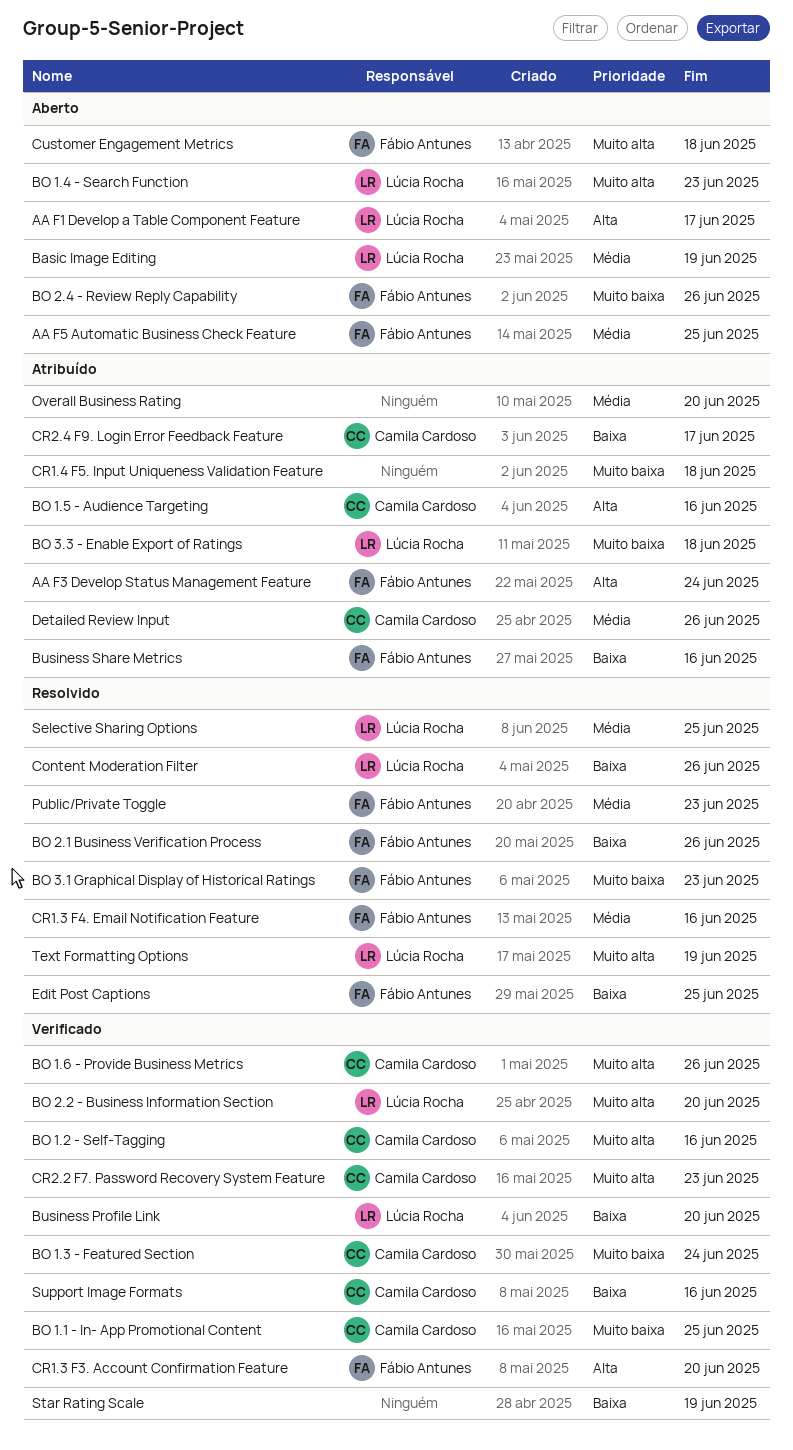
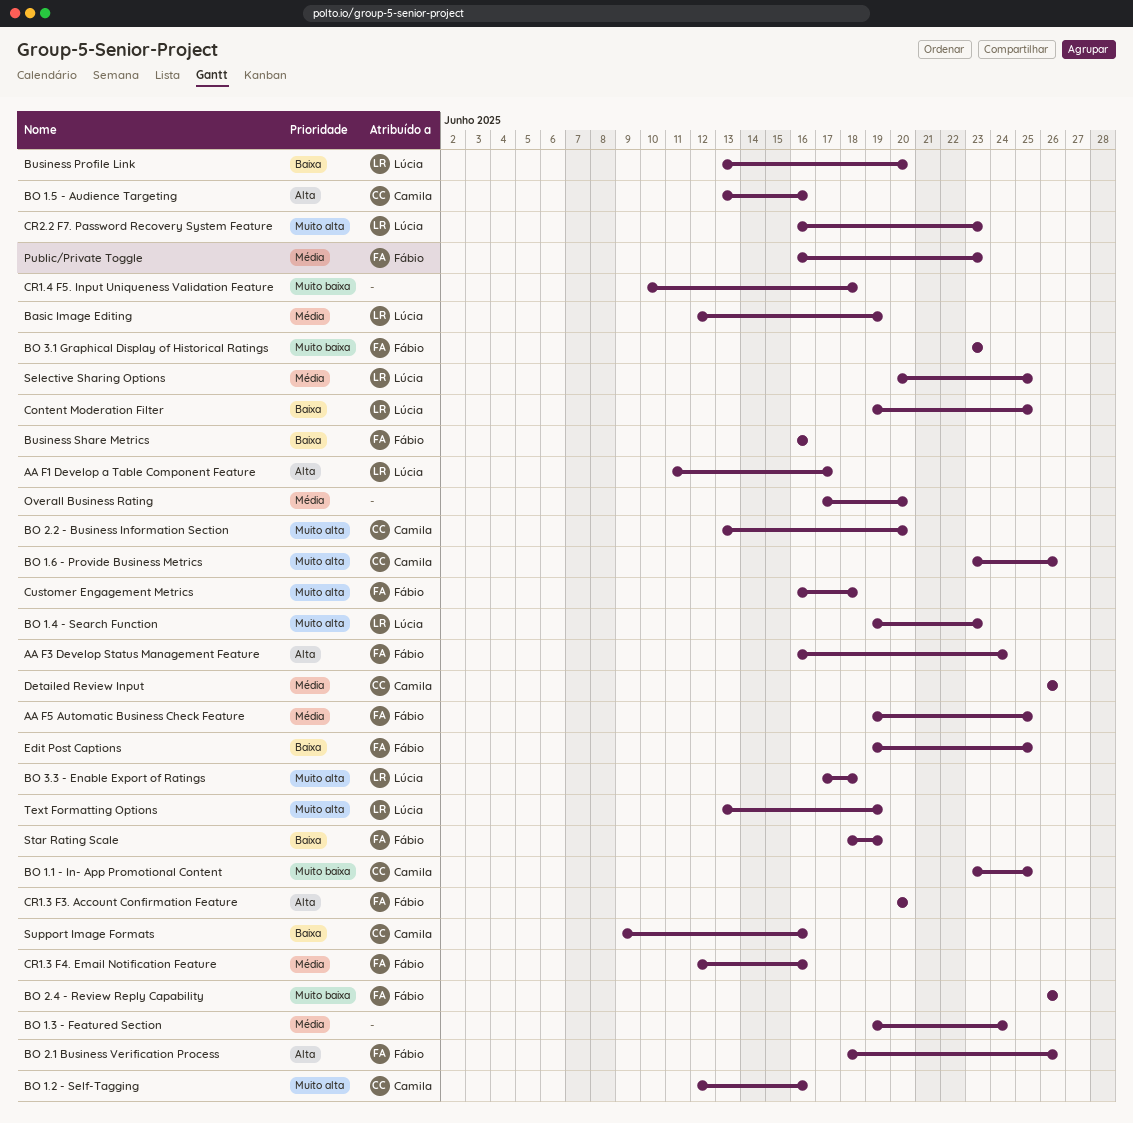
BO 1.3 - Featured Section, owner: Camila Cardoso -> none
BO 1.3 - Featured Section, priority: Muito baixa -> Média
BO 2.1 Business Verification Process, priority: Baixa -> Alta
BO 2.2 - Business Information Section, owner: Lúcia Rocha -> Camila Cardoso
BO 3.3 - Enable Export of Ratings, priority: Muito baixa -> Muito alta
Content Moderation Filter, due: Jun 26 -> Jun 25
CR2.2 F7. Password Recovery System Feature, owner: Camila Cardoso -> Lúcia Rocha
CR2.4 F9. Login Error Feedback Feature: present -> none
Star Rating Scale, owner: none -> Fábio Antunes

